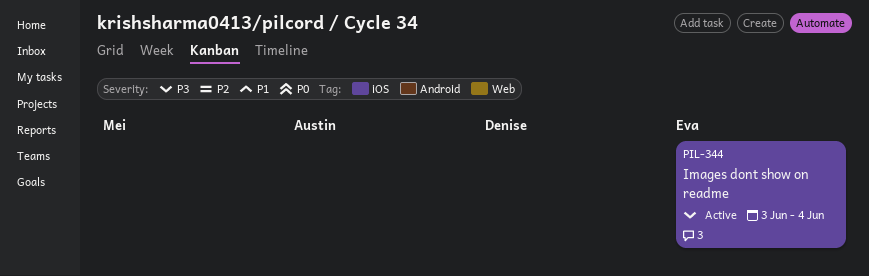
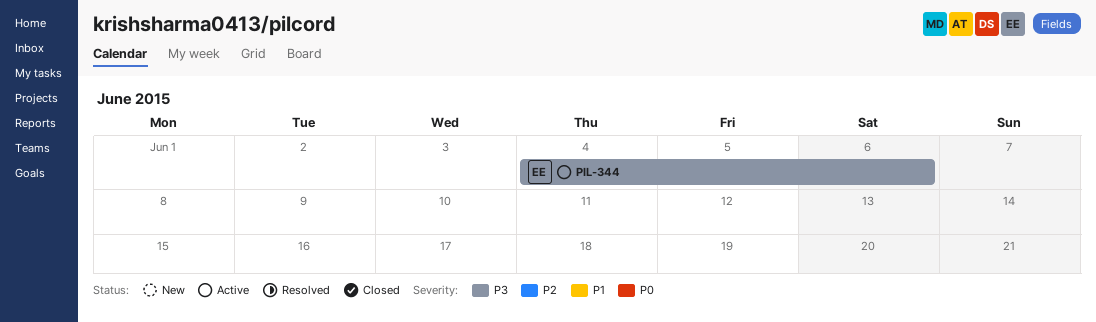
PIL-344, start: Jun 3 -> Jun 4
PIL-344, due: Jun 4 -> Jun 6

